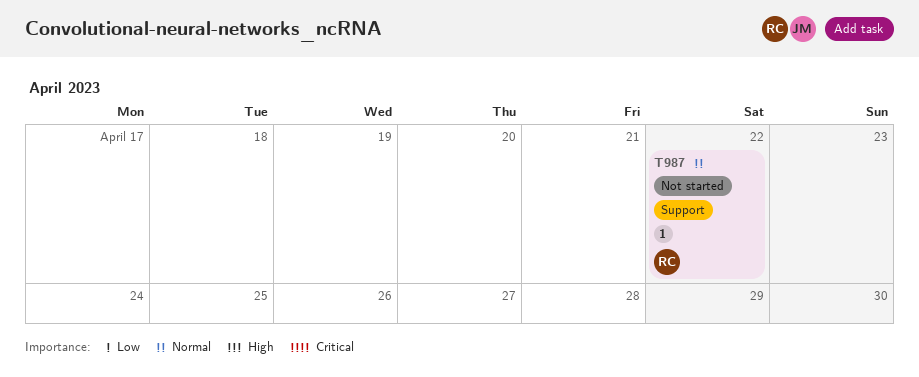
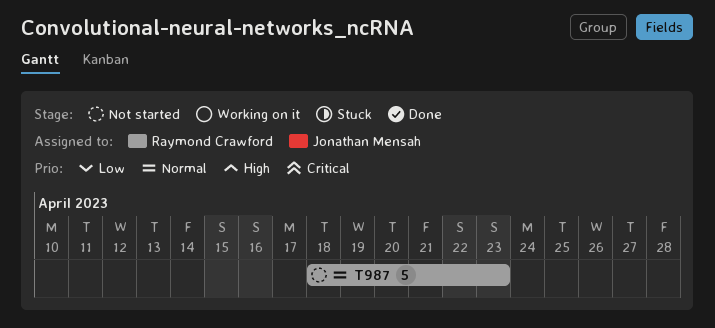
T987, estimate: 1 -> 5
T987, due: Apr 22 -> Apr 23

